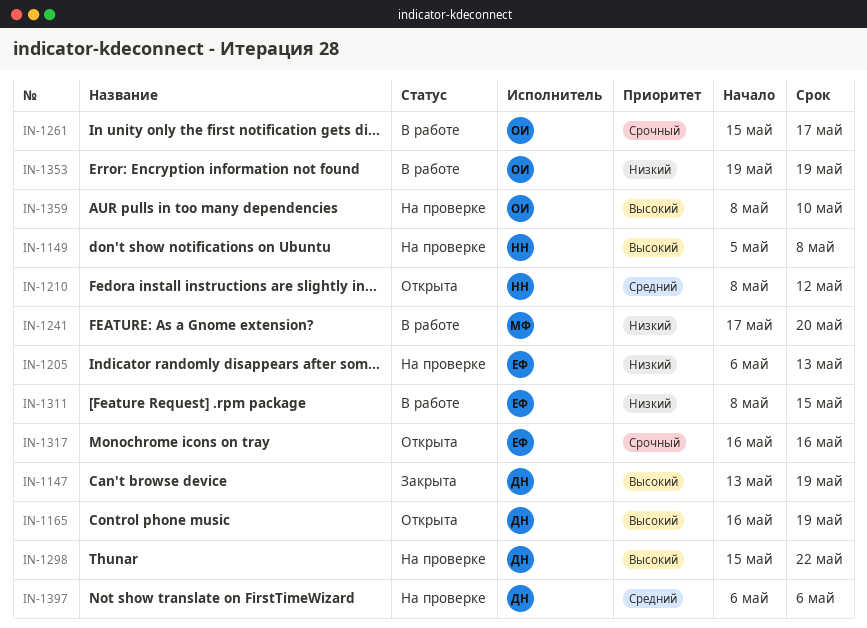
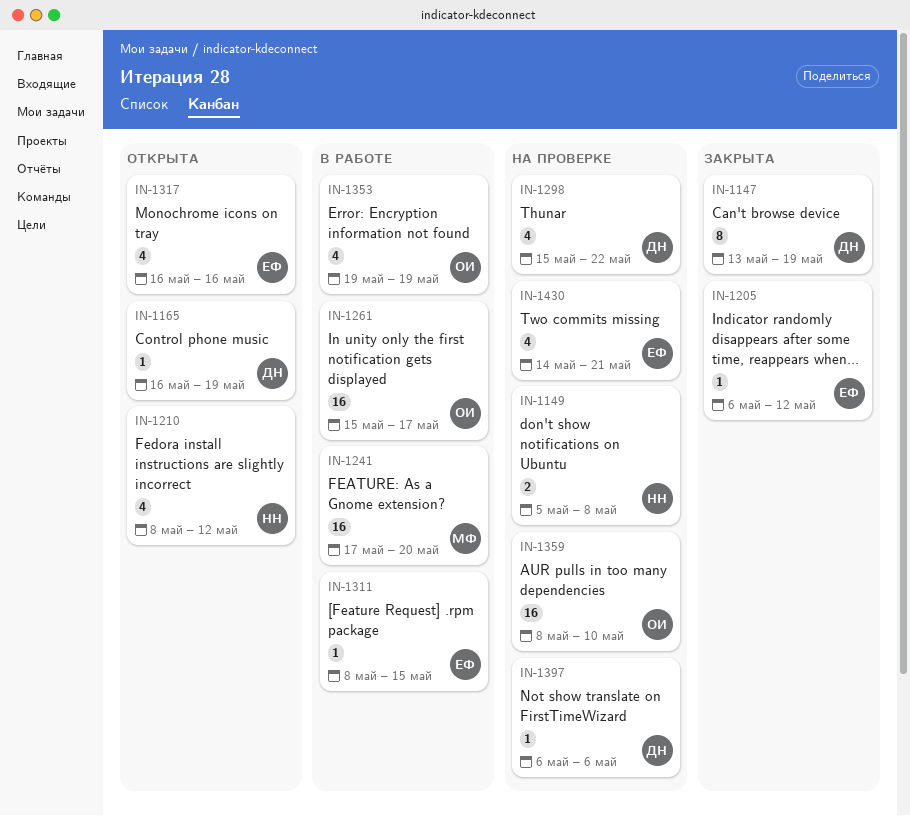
IN-1205, status: На проверке -> Закрыта
IN-1205, due: May 13 -> May 12
IN-1430: none -> present

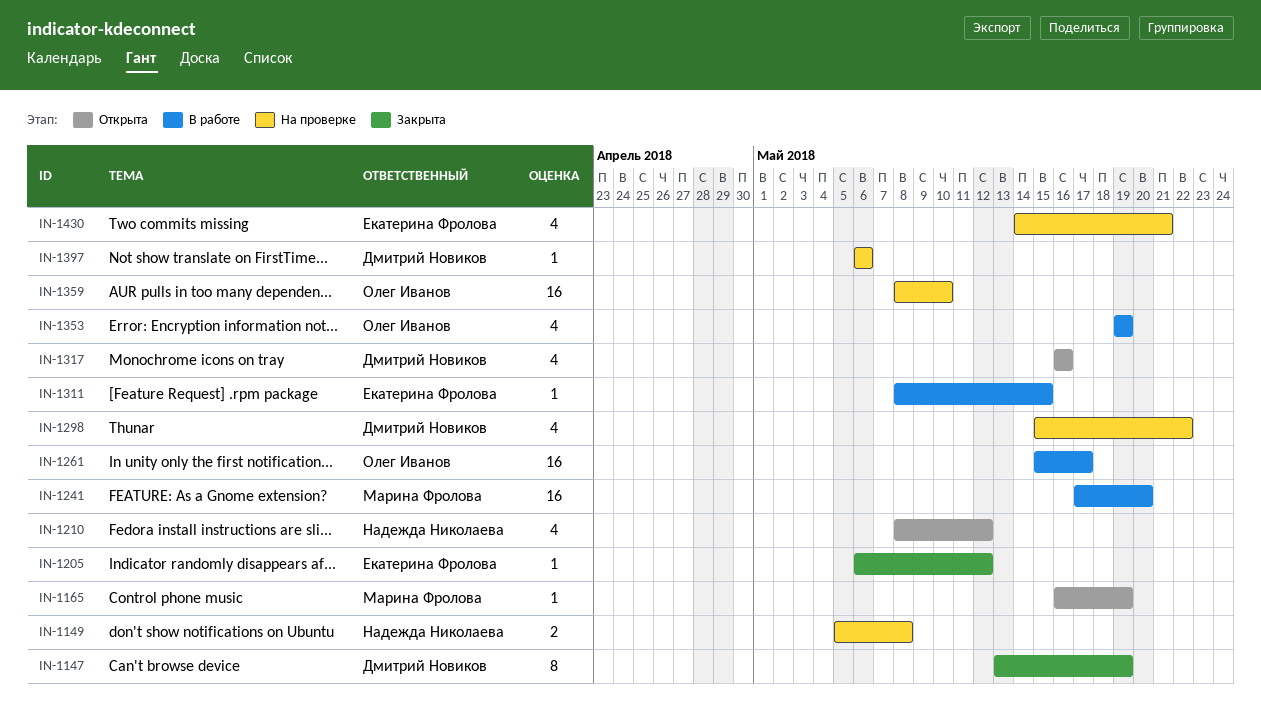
IN-1165, owner: Дмитрий Новиков -> Марина Фролова
IN-1317, owner: Екатерина Фролова -> Дмитрий Новиков

